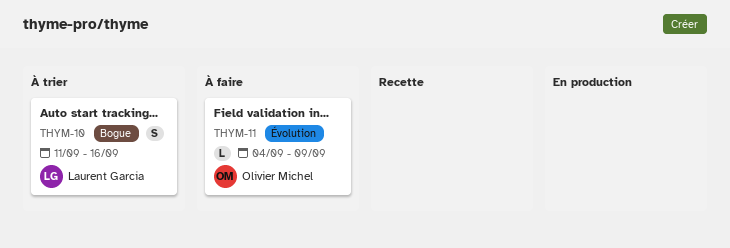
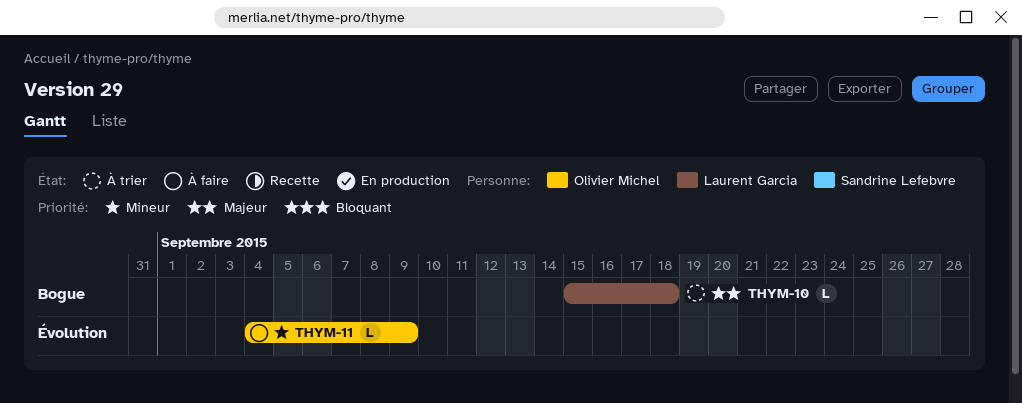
THYM-10, estimate: S -> L
THYM-10, start: Sep 11 -> Sep 15
THYM-10, due: Sep 16 -> Sep 18

